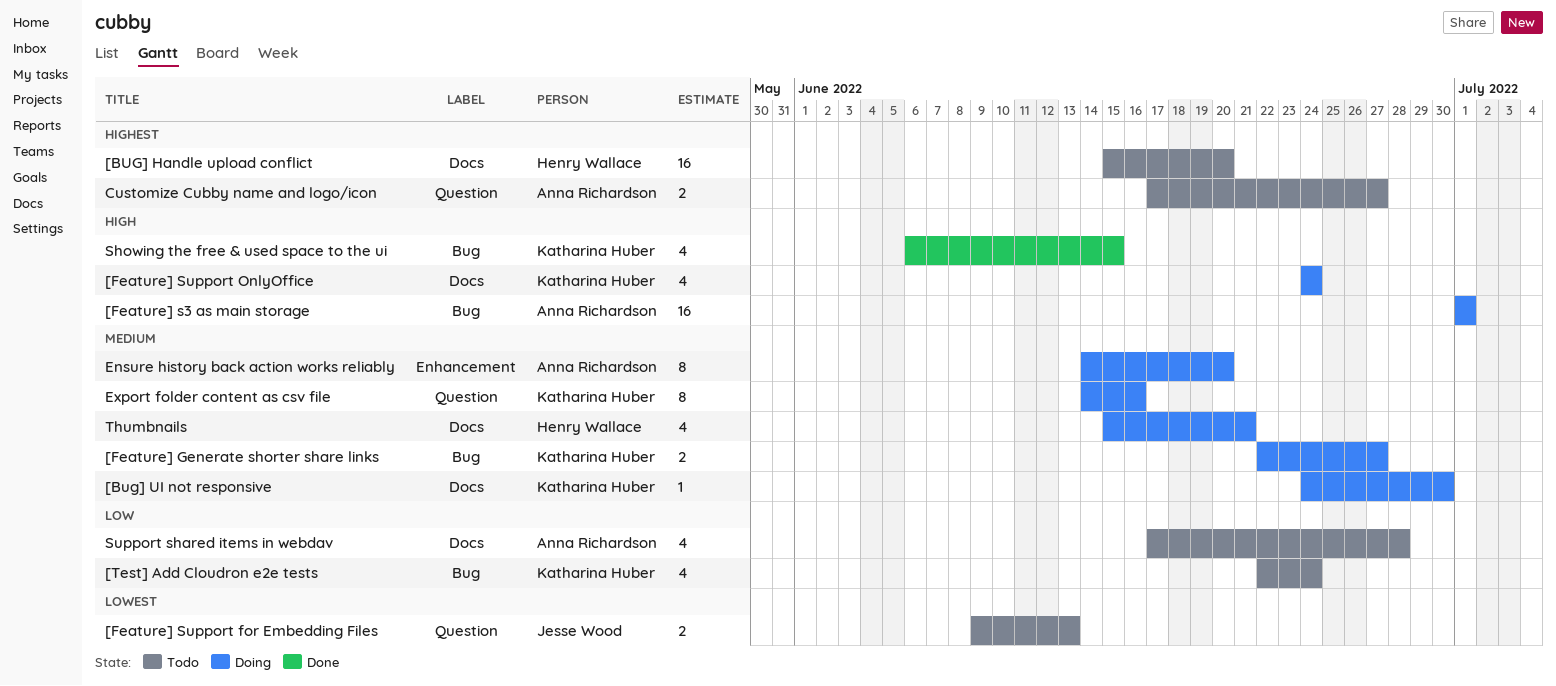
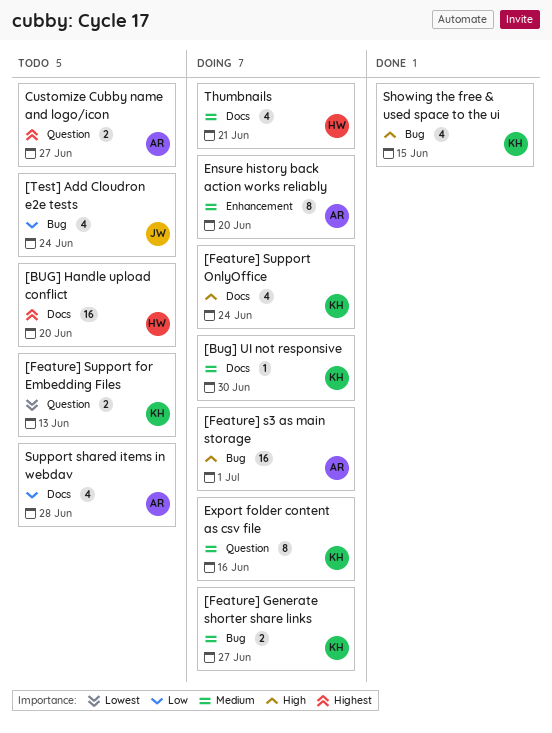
[Feature] Support for Embedding Files, owner: Jesse Wood -> Katharina Huber
[Test] Add Cloudron e2e tests, owner: Katharina Huber -> Jesse Wood

